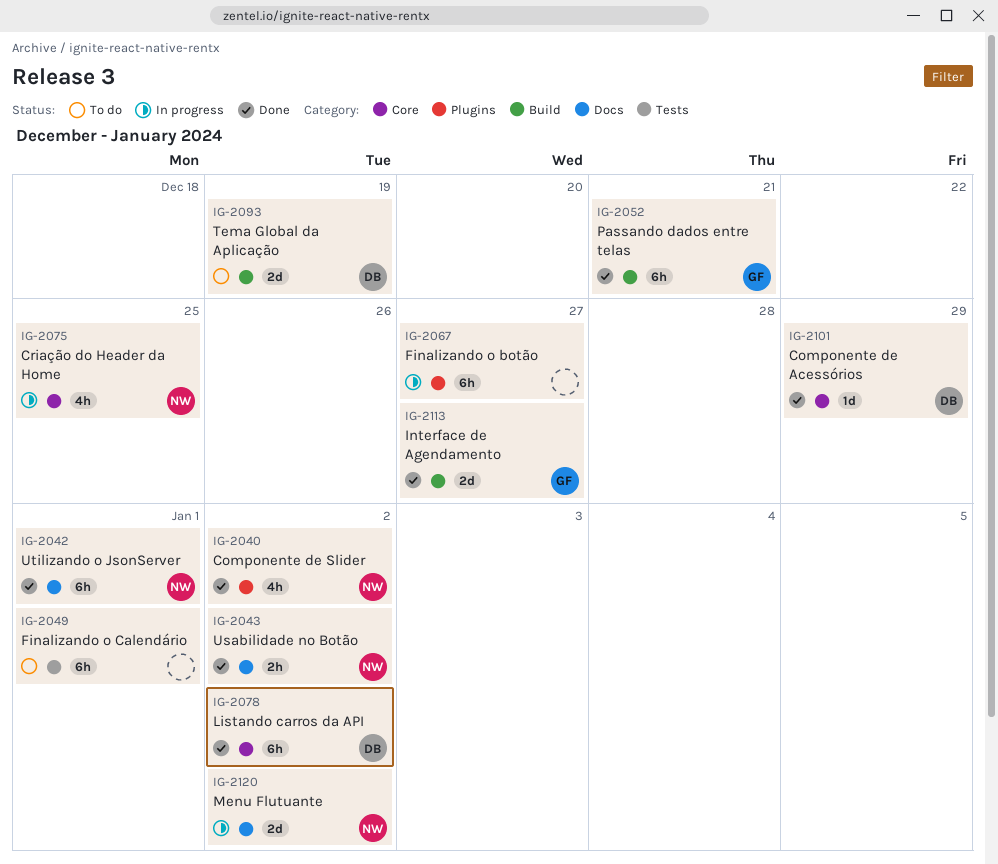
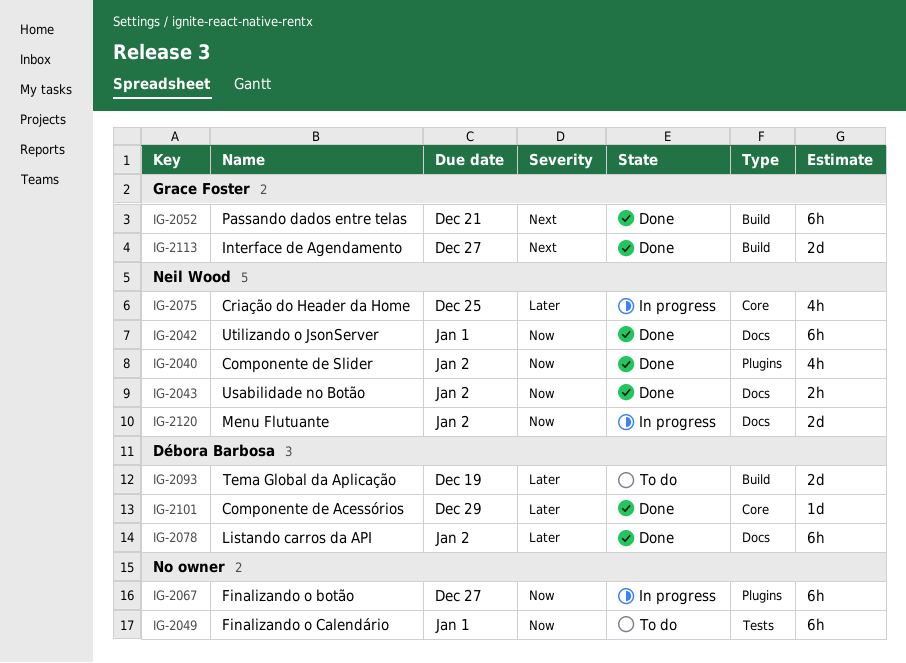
IG-2078, label: Core -> Docs

